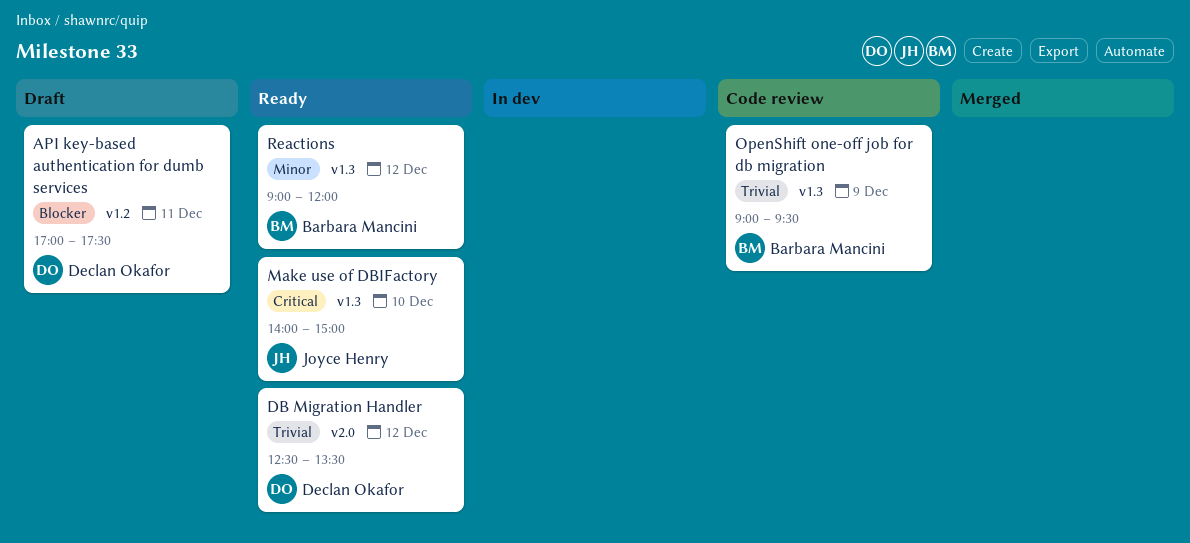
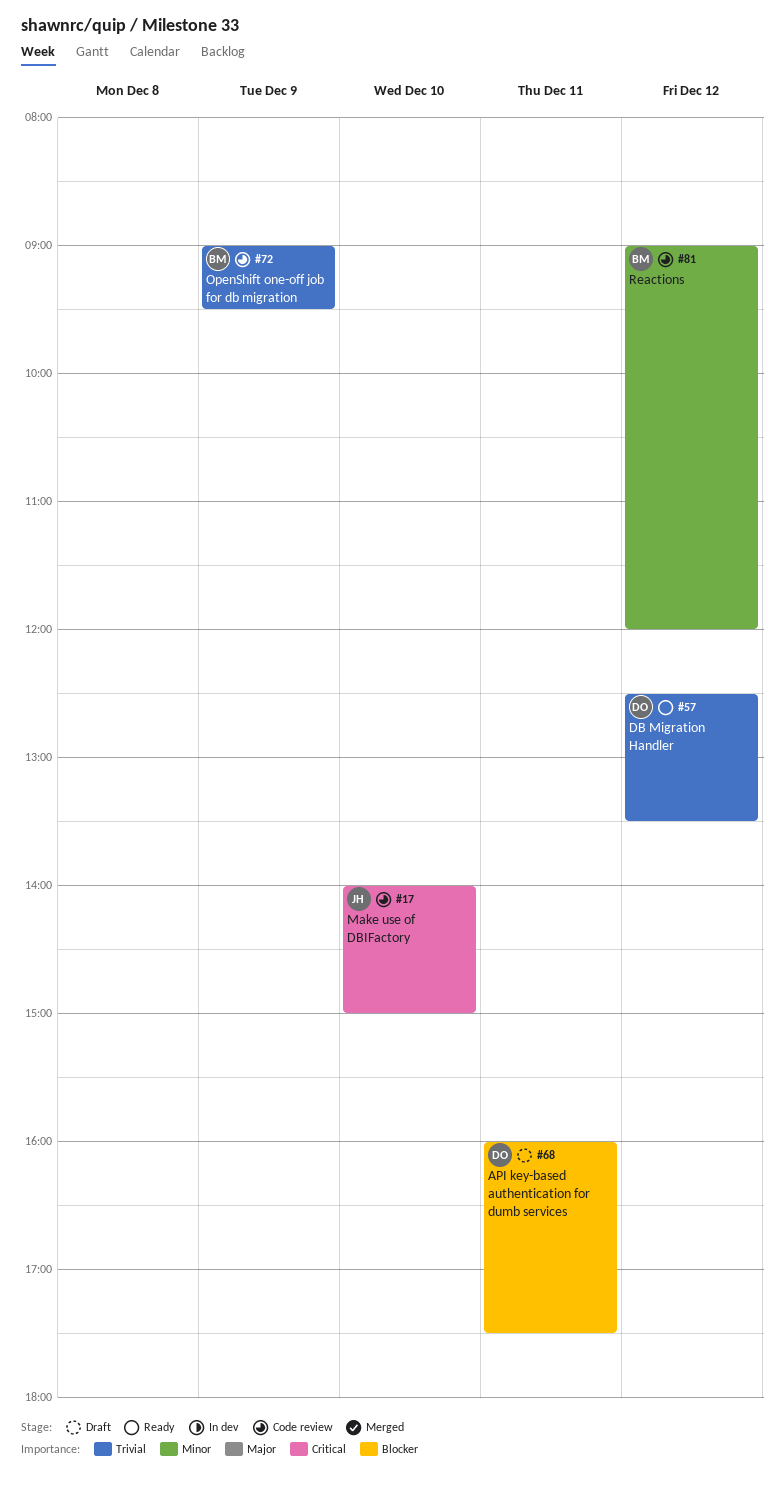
API key-based authentication for dumb services, begins: 17:00 -> 16:00
Make use of DBIFactory, status: Ready -> Code review
Reactions, status: Ready -> Code review

